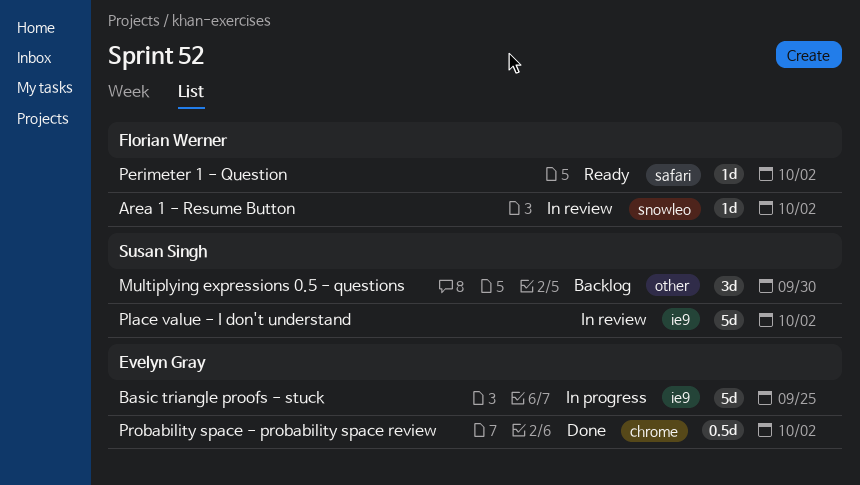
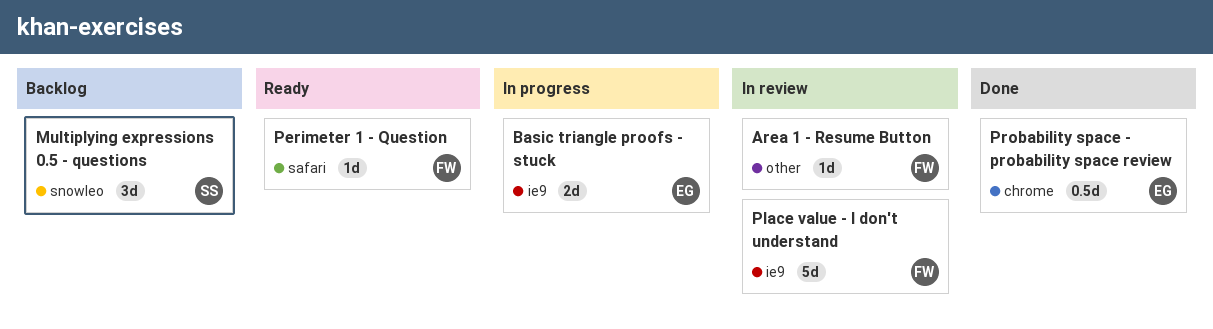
Area 1 - Resume Button, label: snowleo -> other
Basic triangle proofs - stuck, estimate: 5d -> 2d
Multiplying expressions 0.5 - questions, label: other -> snowleo
Place value - I don't understand, owner: Susan Singh -> Florian Werner

